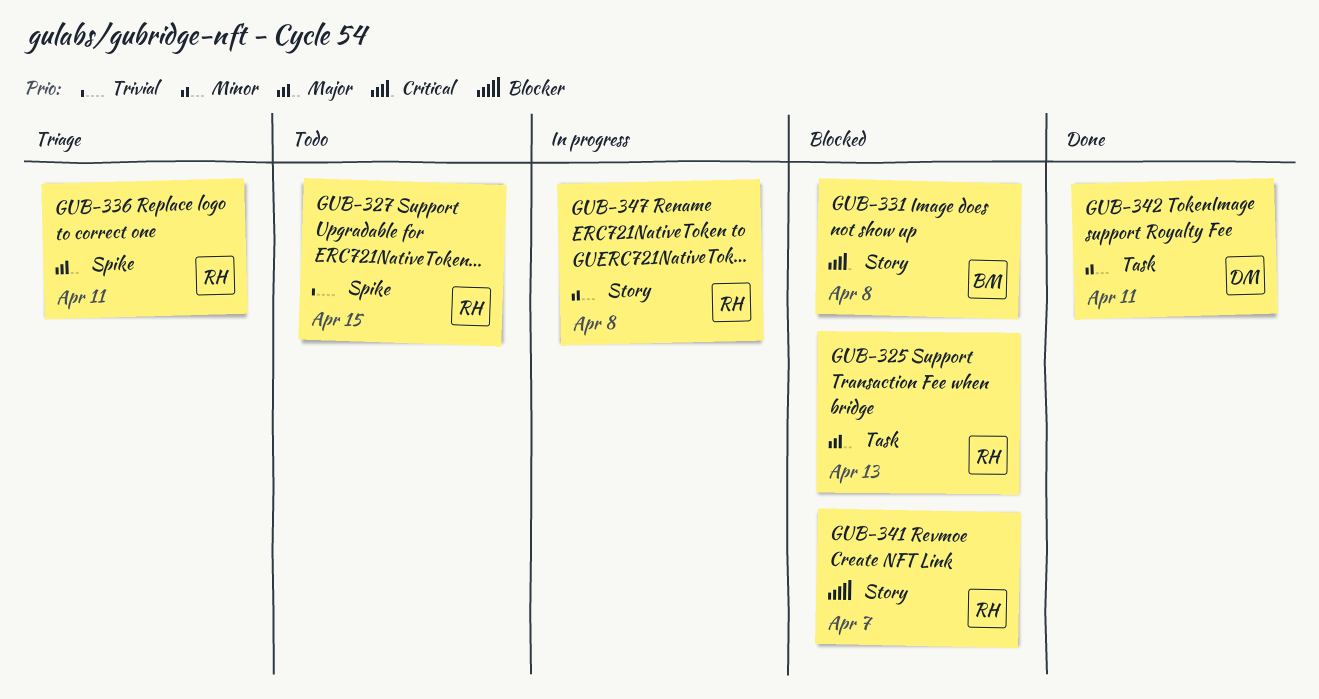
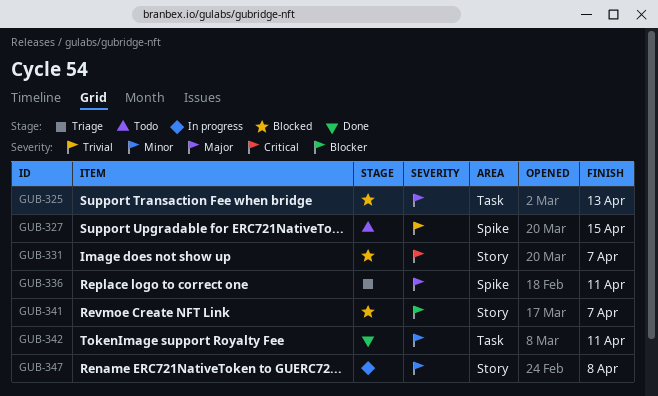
GUB-331, due: Apr 8 -> Apr 7

